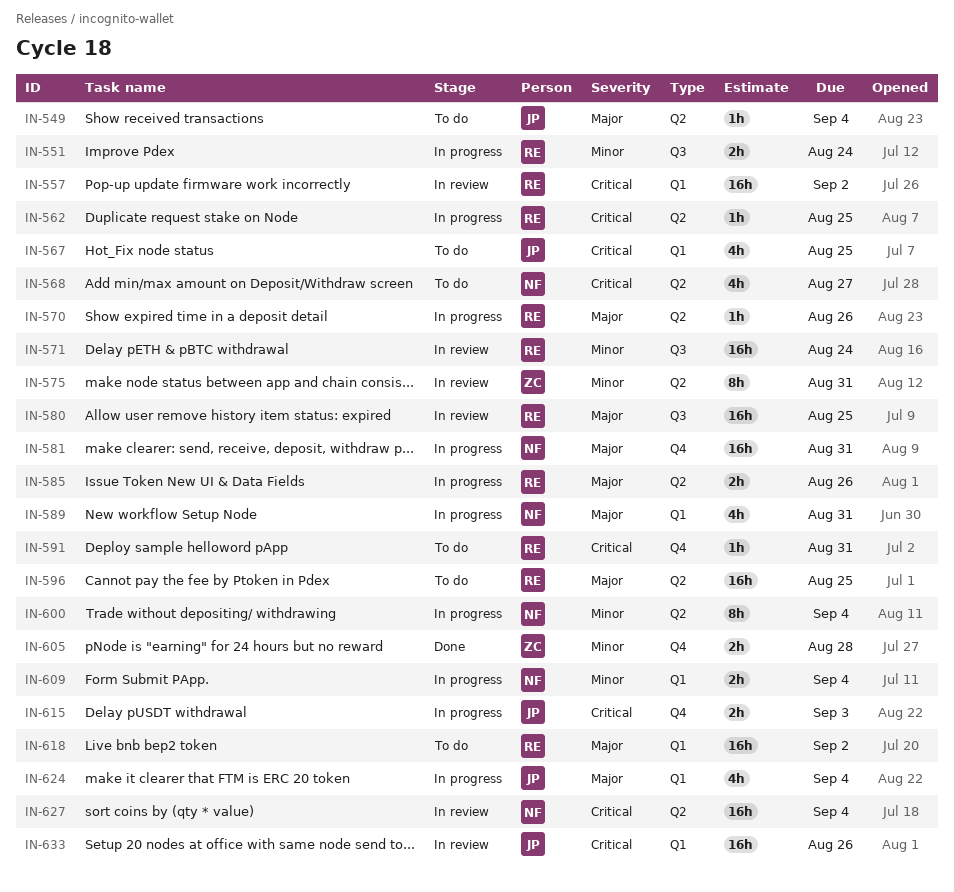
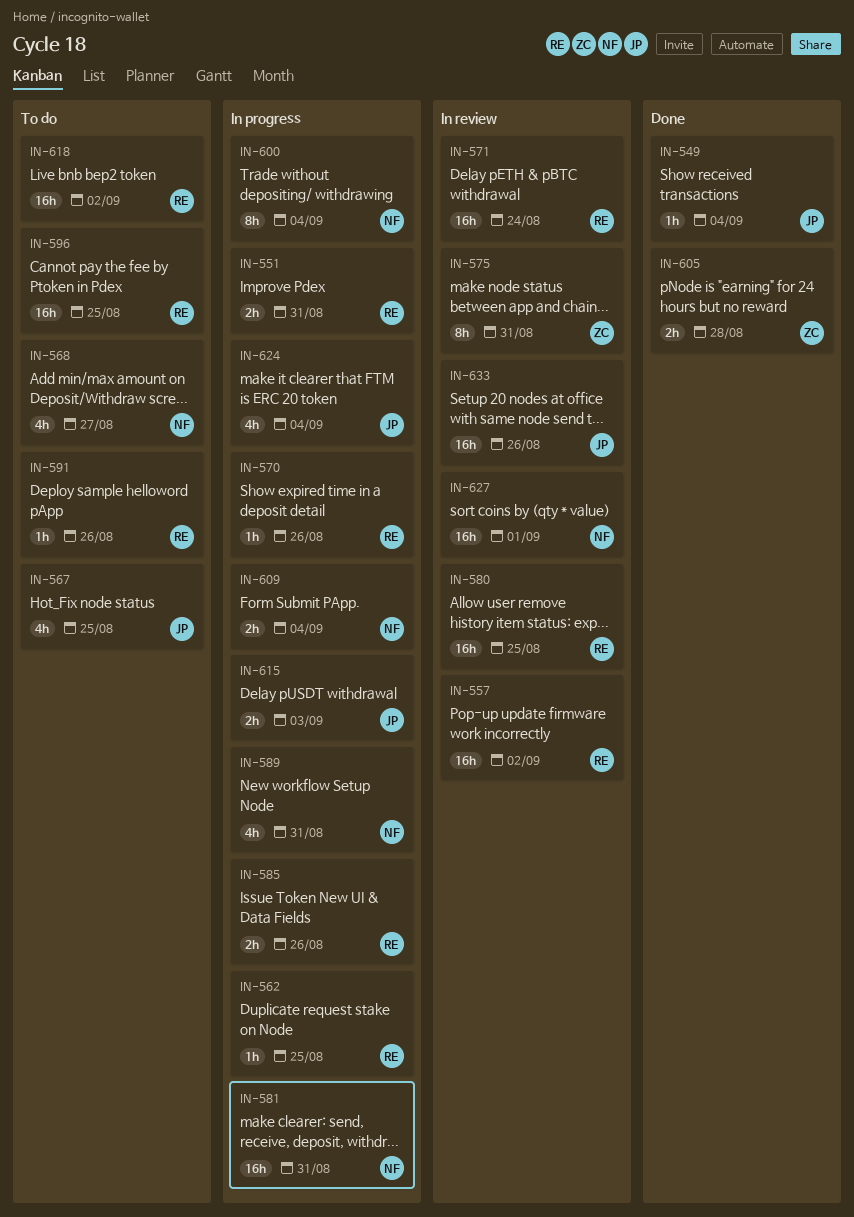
IN-549, status: To do -> Done
IN-551, due: Aug 24 -> Aug 31
IN-591, due: Aug 31 -> Aug 26
IN-627, due: Sep 4 -> Sep 1

